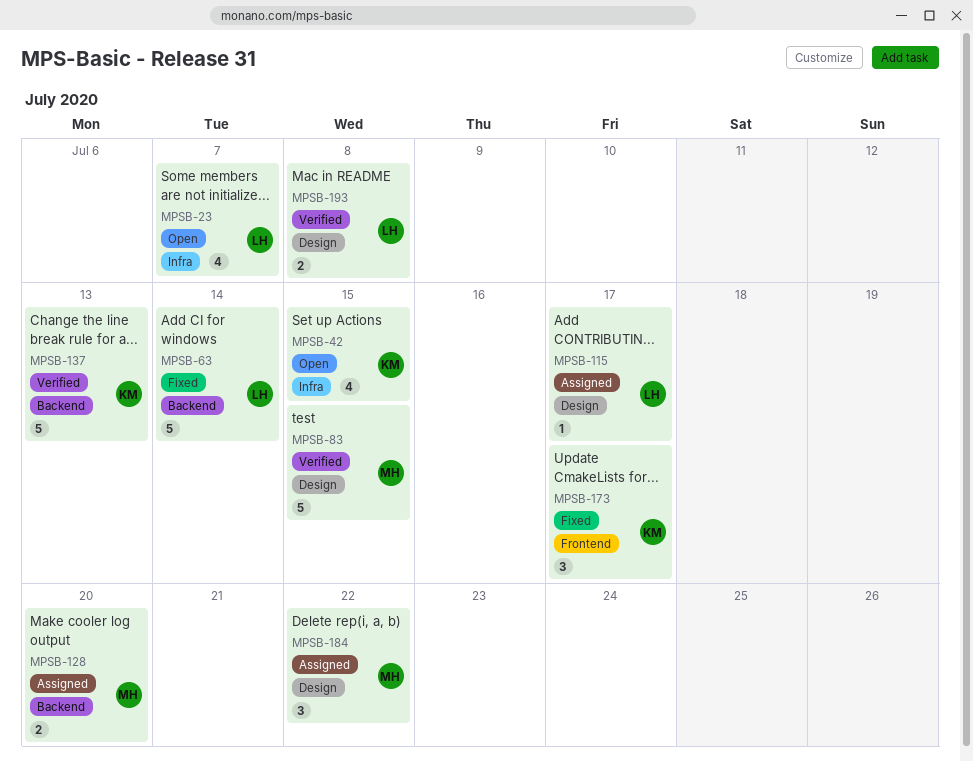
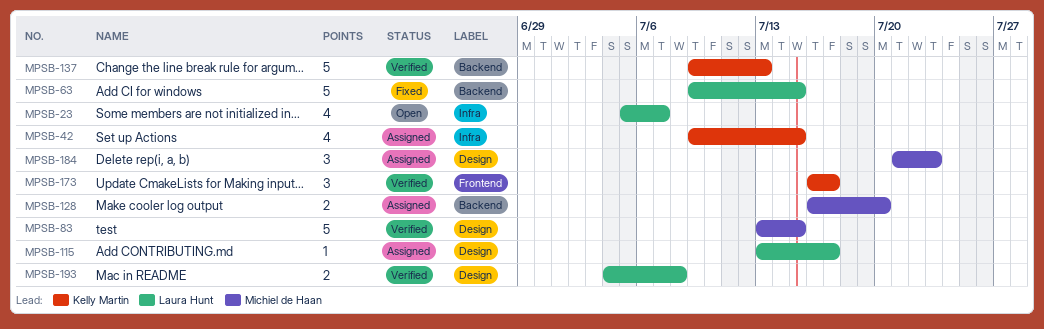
MPSB-42, status: Open -> Assigned
MPSB-63, due: Jul 14 -> Jul 15
MPSB-173, status: Fixed -> Verified
MPSB-184, due: Jul 22 -> Jul 23

